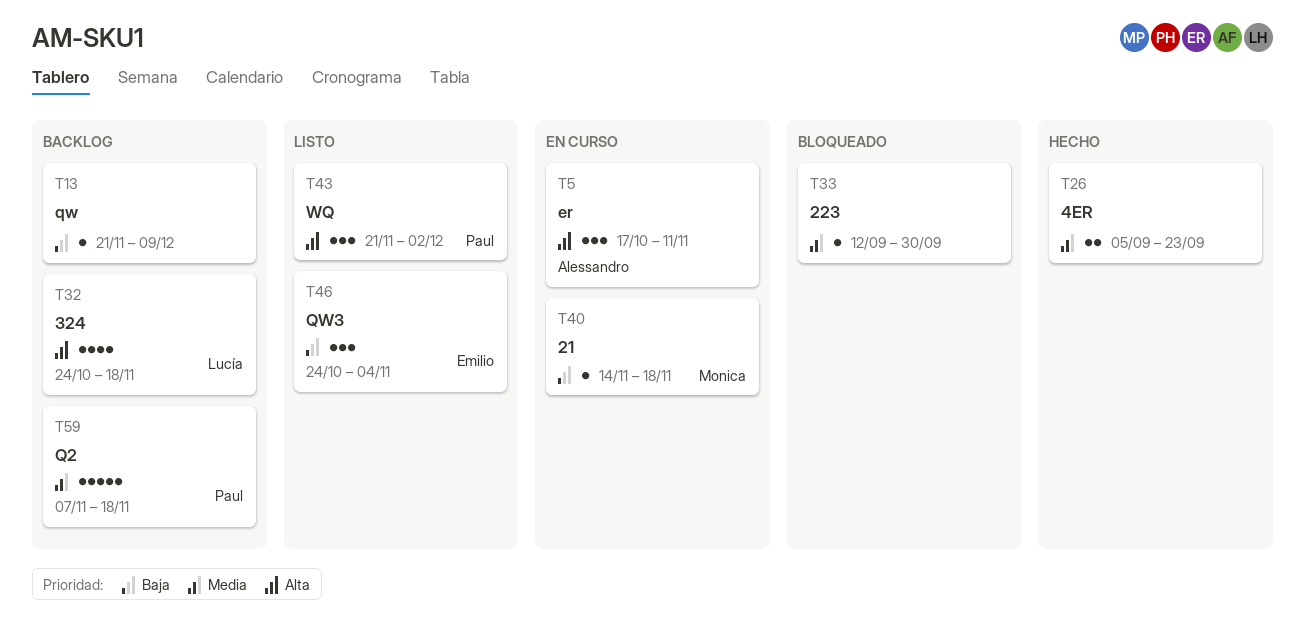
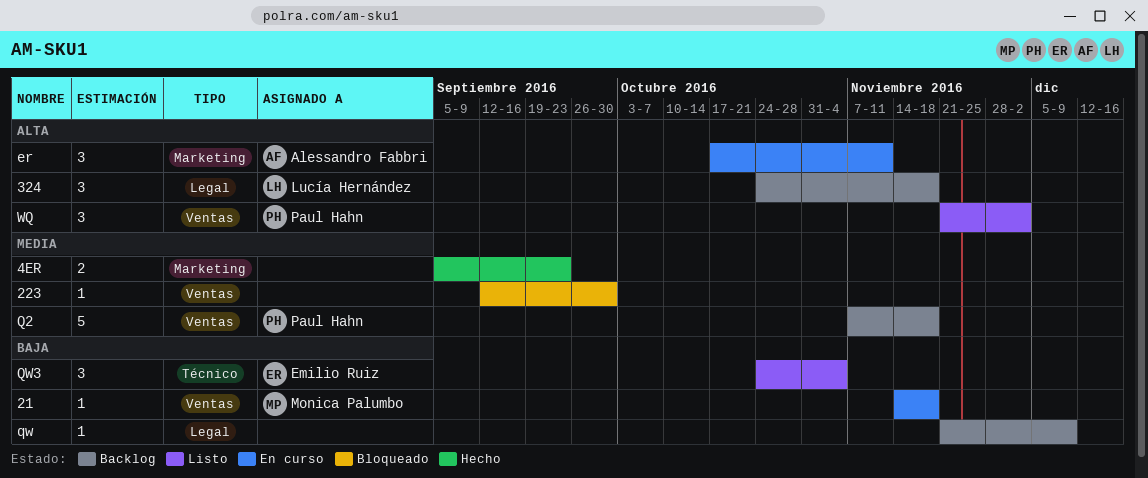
324, estimate: 4 -> 3

